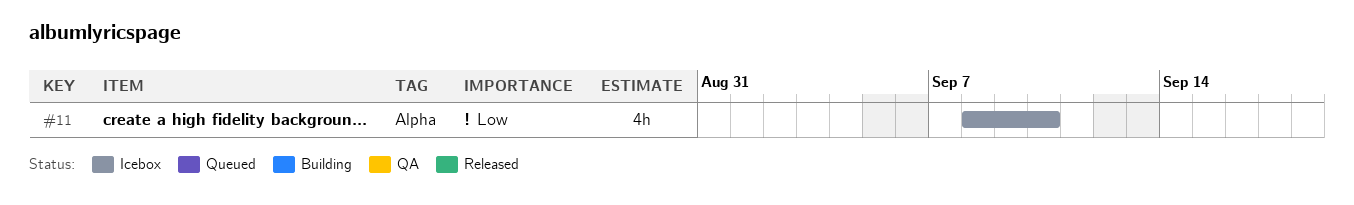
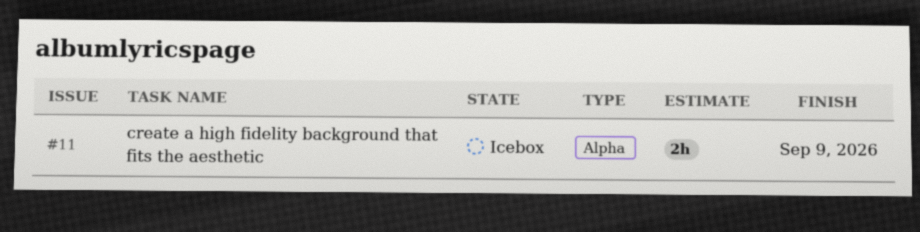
#11, estimate: 4h -> 2h
#11, due: Sep 10 -> Sep 9

